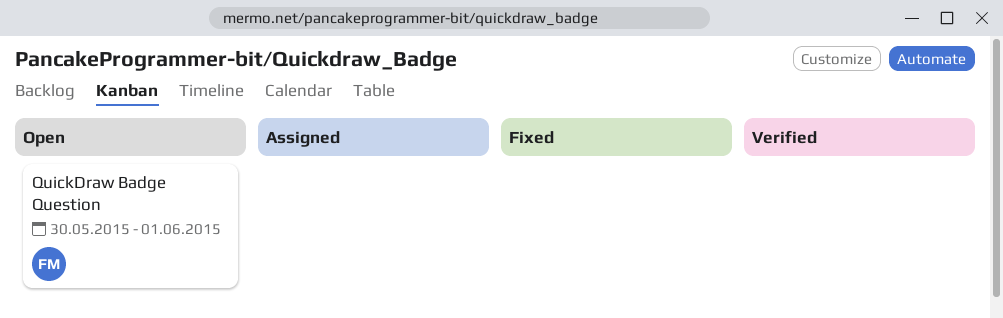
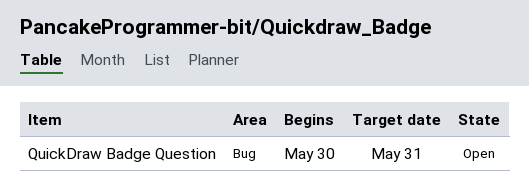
QuickDraw Badge Question, due: Jun 1 -> May 31

